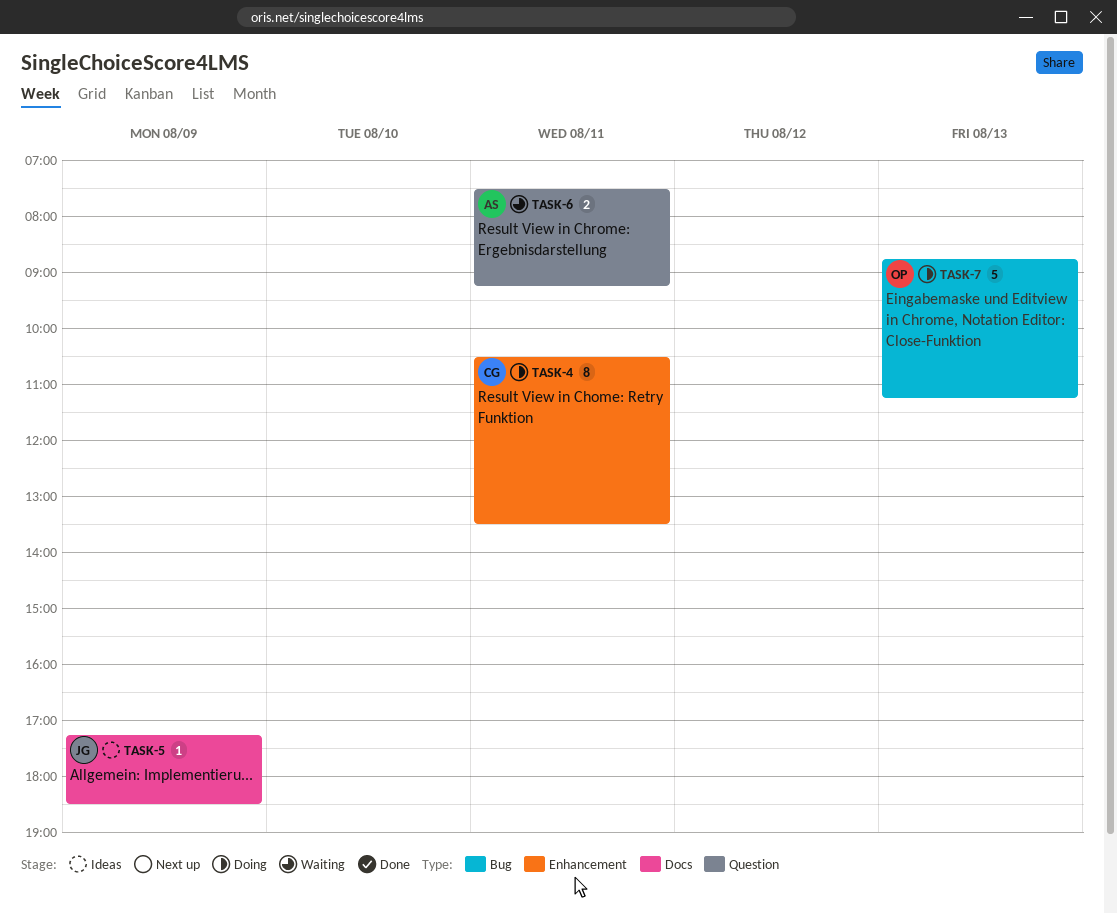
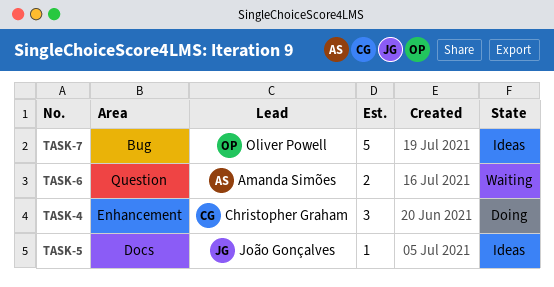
TASK-4, estimate: 8 -> 3
TASK-7, status: Doing -> Ideas

